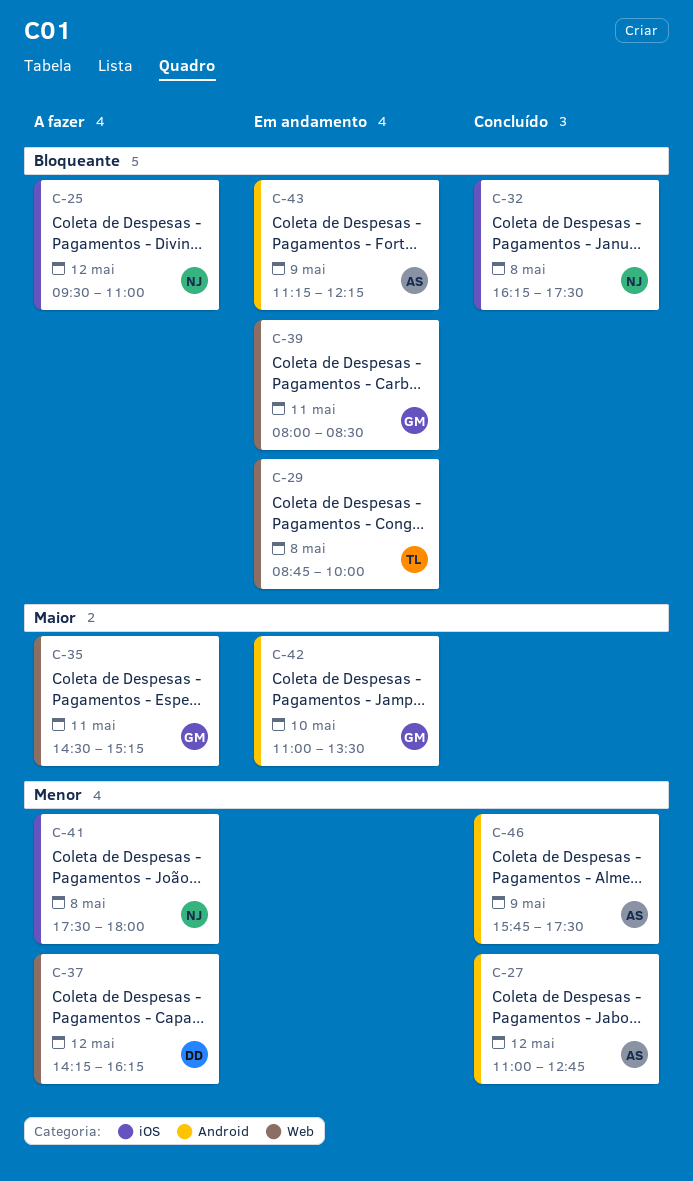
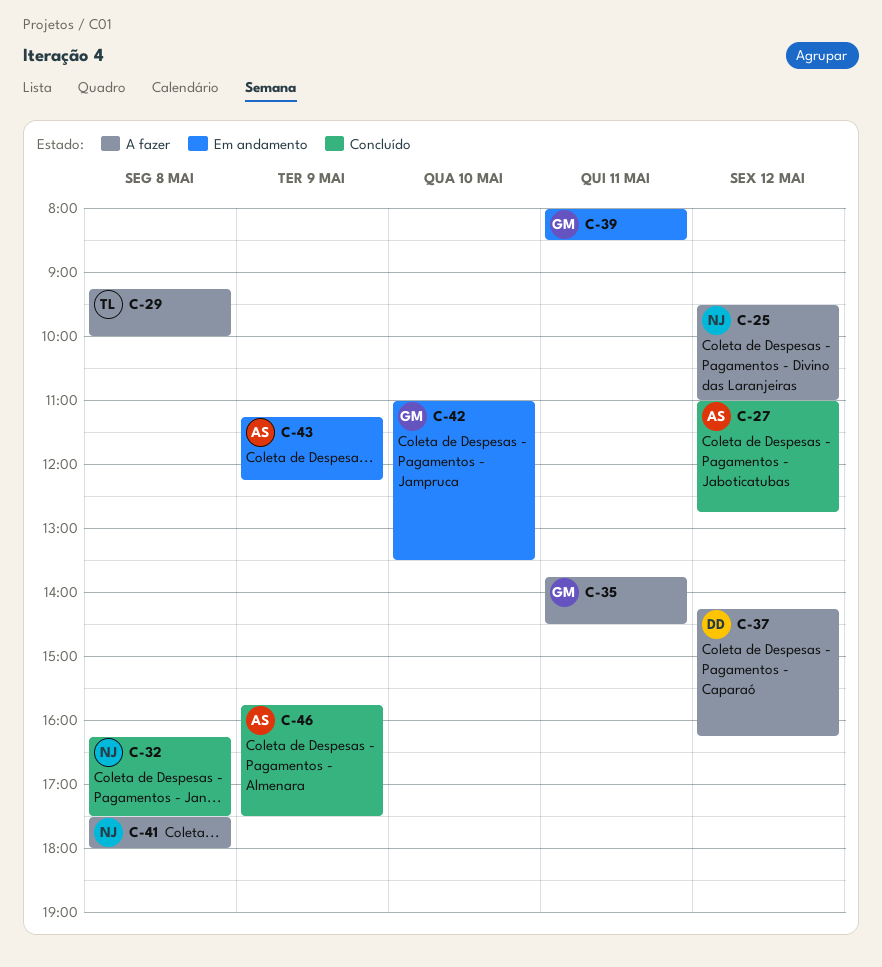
C-29, status: Em andamento -> A fazer
C-29, begins: 08:45 -> 09:15
C-35, begins: 14:30 -> 13:45
C-35, ends: 15:15 -> 14:30

